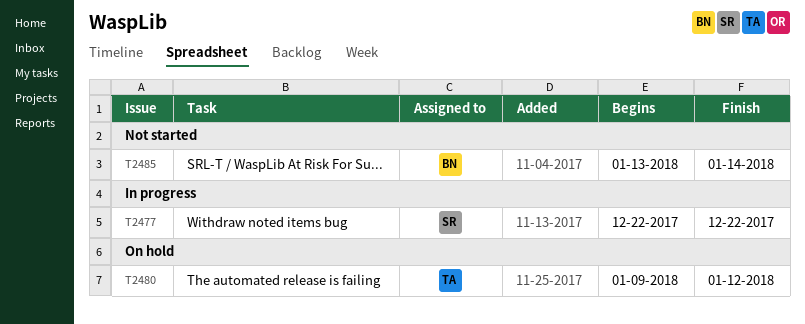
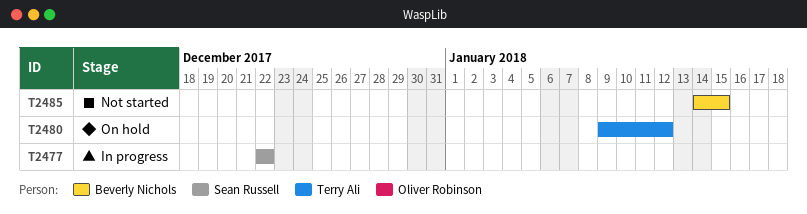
T2485, start: Jan 13 -> Jan 14
T2485, due: Jan 14 -> Jan 15

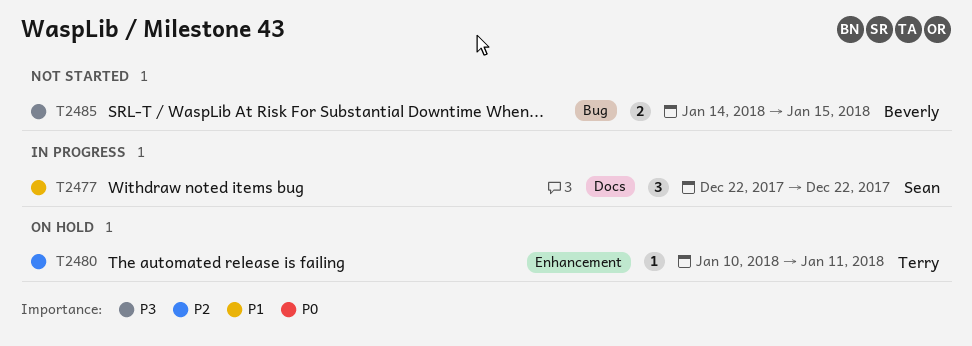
T2480, start: Jan 9 -> Jan 10
T2480, due: Jan 12 -> Jan 11

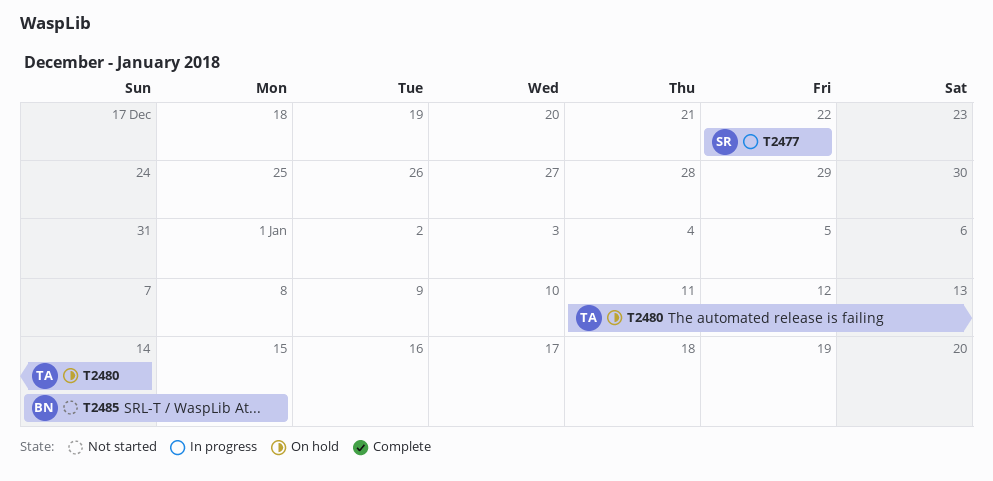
T2480, start: Jan 10 -> Jan 11
T2480, due: Jan 11 -> Jan 14

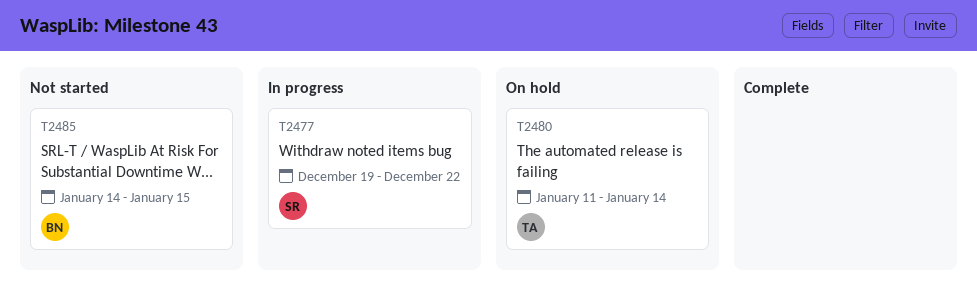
T2477, start: Dec 22 -> Dec 19

